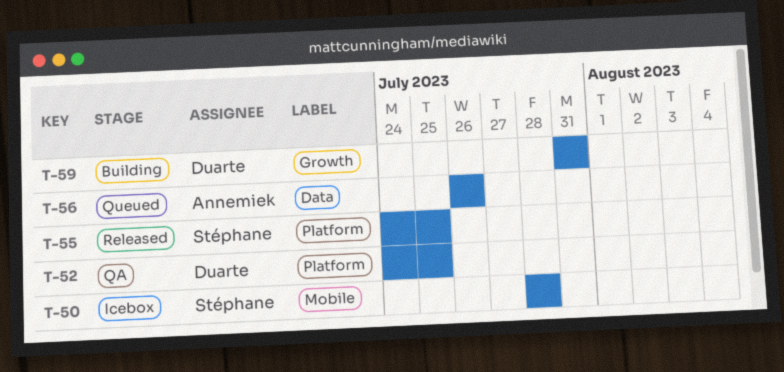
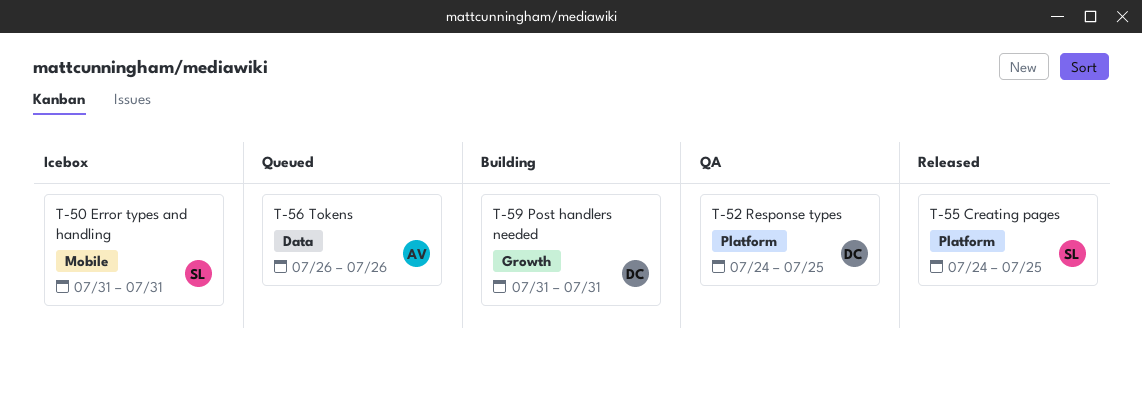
T-50, start: Jul 28 -> Jul 31
T-50, due: Jul 28 -> Jul 31

